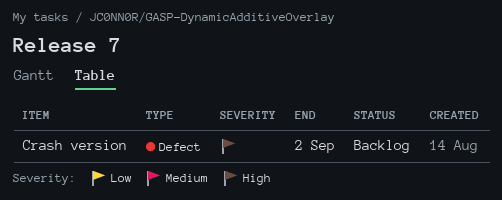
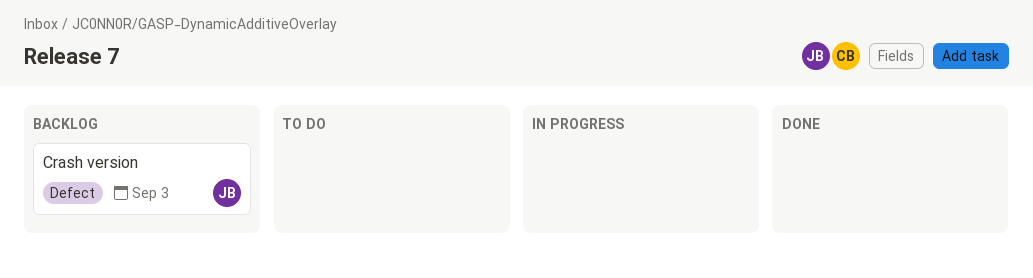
Crash version, due: Sep 2 -> Sep 3

